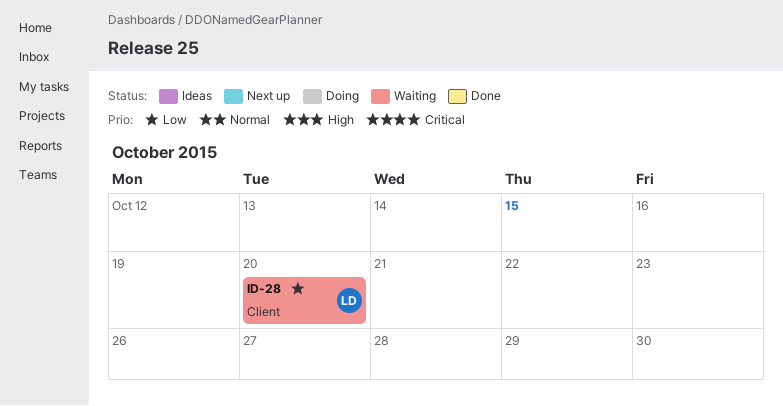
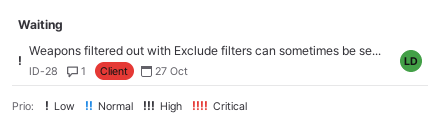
ID-28, due: Oct 20 -> Oct 27

